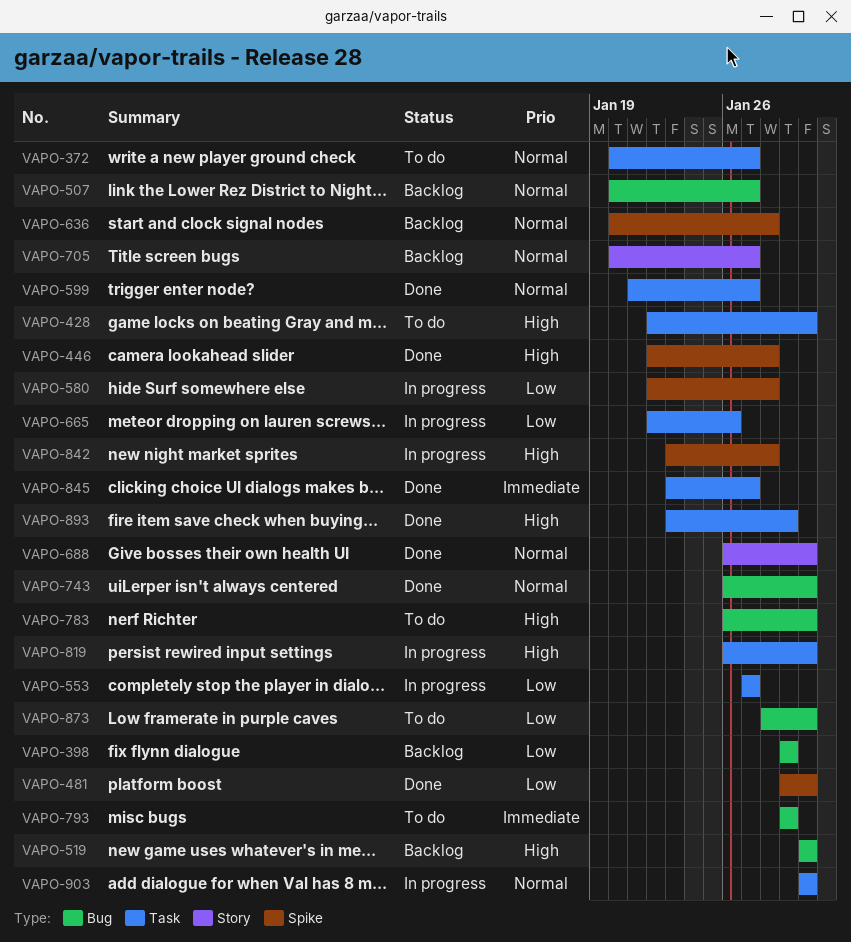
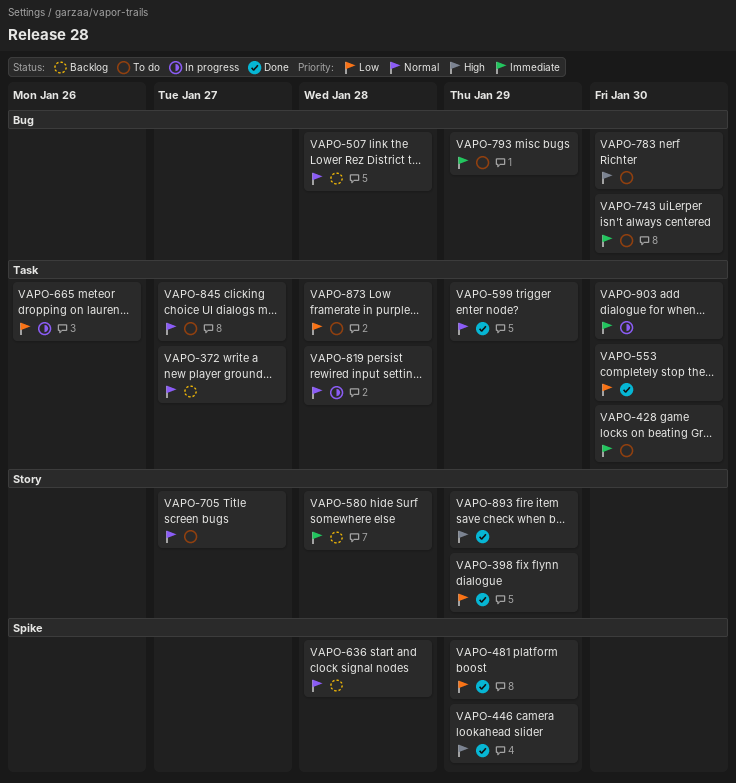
VAPO-372, status: To do -> Backlog
VAPO-398, status: Backlog -> Done
VAPO-398, label: Bug -> Story
VAPO-428, priority: High -> Immediate
VAPO-446, due: Jan 28 -> Jan 29
VAPO-481, due: Jan 30 -> Jan 29
VAPO-507, due: Jan 27 -> Jan 28
VAPO-519: present -> none
VAPO-553, status: In progress -> Done
VAPO-553, due: Jan 27 -> Jan 30
VAPO-580, status: In progress -> Backlog
VAPO-580, priority: Low -> Immediate
VAPO-580, label: Spike -> Story
VAPO-599, due: Jan 27 -> Jan 29
VAPO-688: present -> none
VAPO-705, status: Backlog -> To do
VAPO-743, status: Done -> To do
VAPO-743, priority: Normal -> Immediate
VAPO-819, priority: High -> Normal
VAPO-819, due: Jan 30 -> Jan 28
VAPO-842: present -> none
VAPO-845, status: Done -> To do
VAPO-845, priority: Immediate -> Normal
VAPO-873, label: Bug -> Task
VAPO-873, due: Jan 30 -> Jan 28
VAPO-893, label: Task -> Story
VAPO-903, priority: Normal -> Immediate

